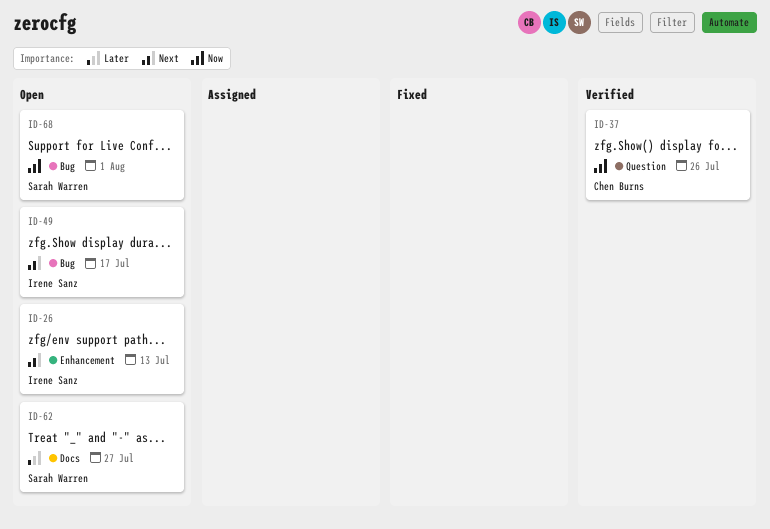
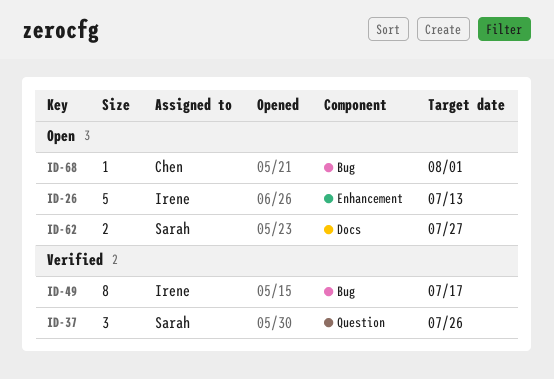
ID-37, owner: Chen Burns -> Sarah Warren
ID-49, status: Open -> Verified
ID-68, owner: Sarah Warren -> Chen Burns

